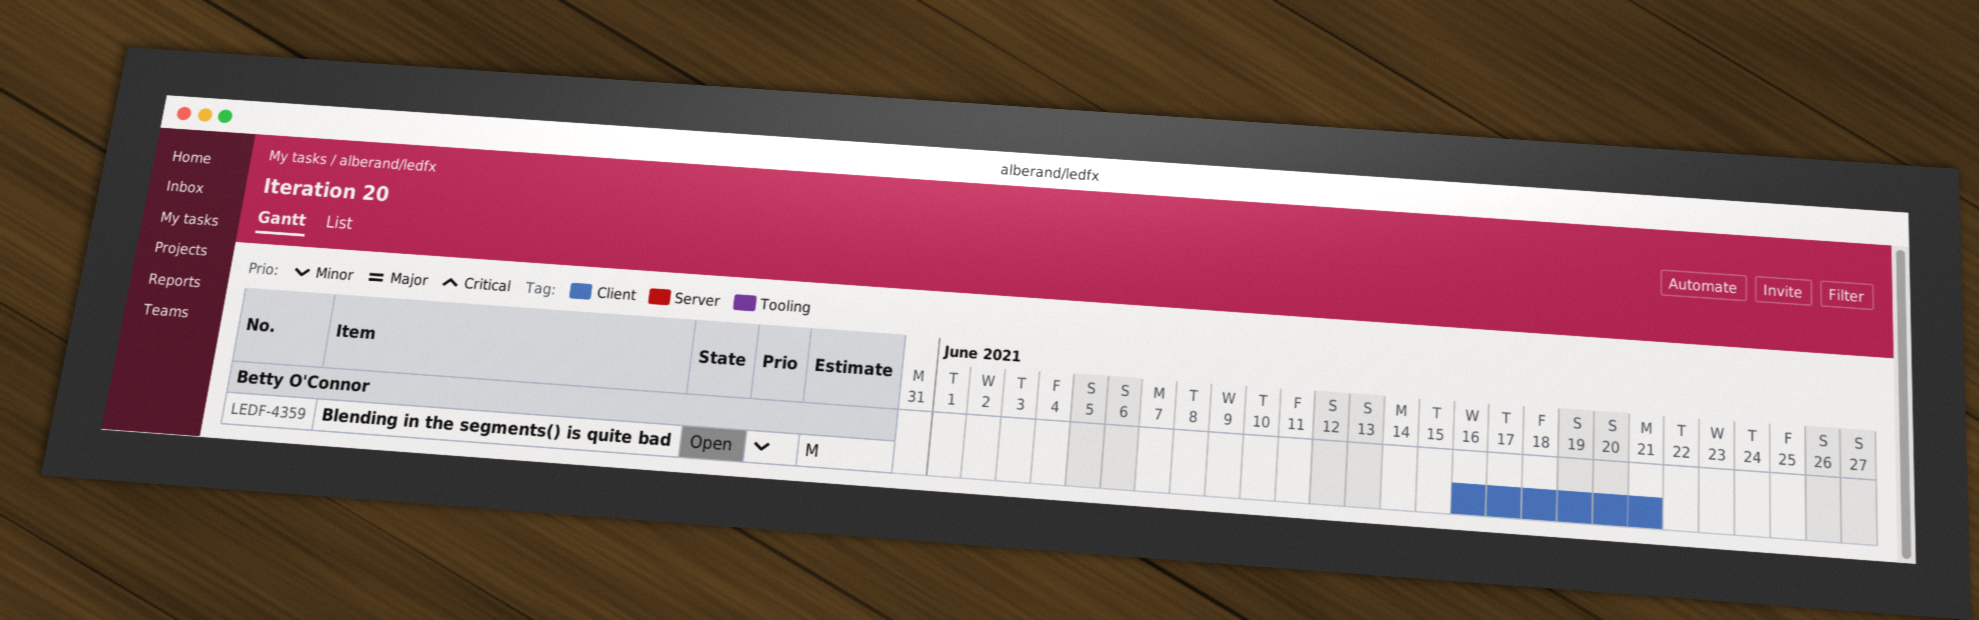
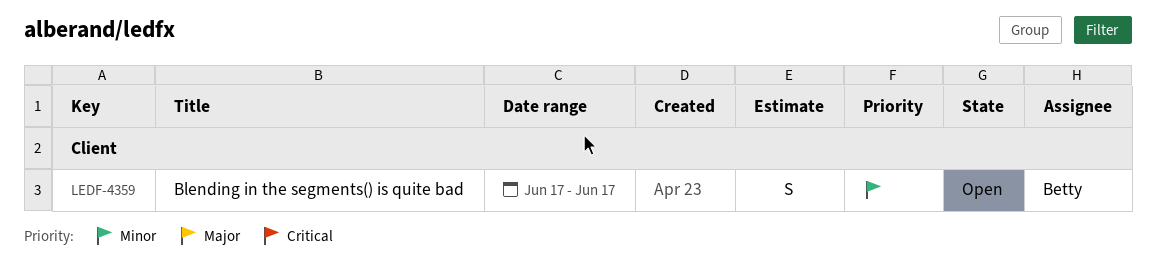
LEDF-4359, estimate: M -> S
LEDF-4359, start: Jun 16 -> Jun 17
LEDF-4359, due: Jun 21 -> Jun 17

